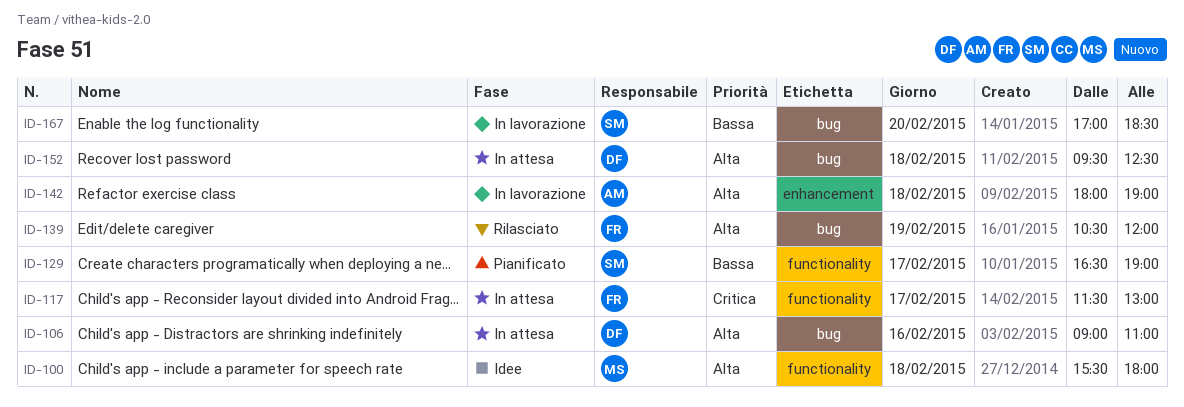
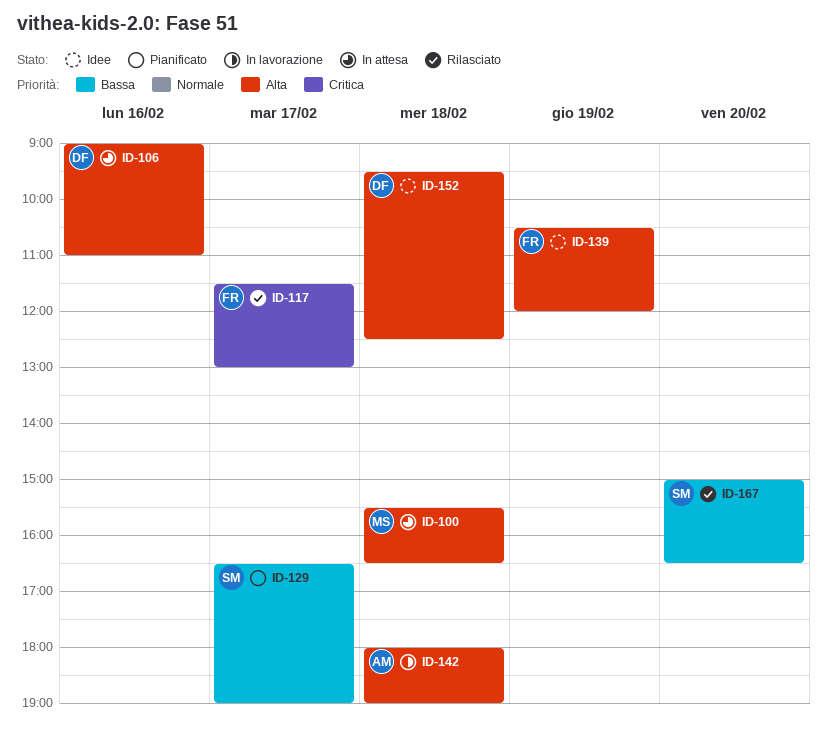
ID-100, status: Idee -> In attesa
ID-100, ends: 18:00 -> 16:30
ID-117, status: In attesa -> Rilasciato
ID-139, status: Rilasciato -> Idee
ID-152, status: In attesa -> Idee
ID-167, status: In lavorazione -> Rilasciato
ID-167, begins: 17:00 -> 15:00
ID-167, ends: 18:30 -> 16:30

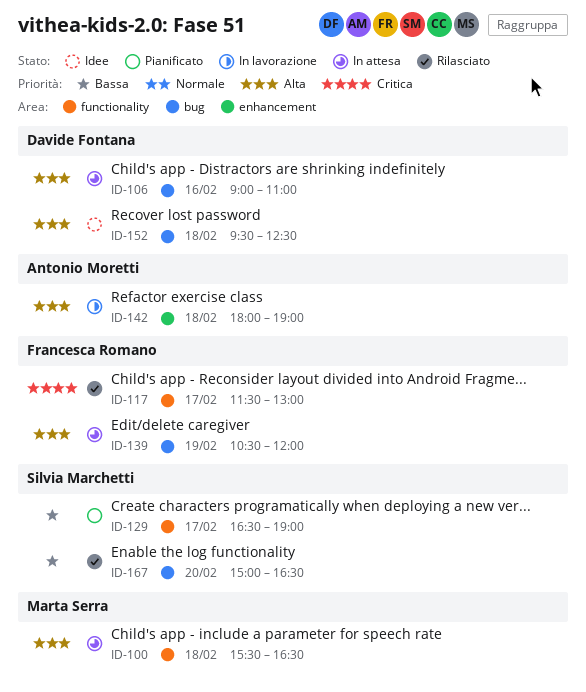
ID-139, status: Idee -> In attesa

